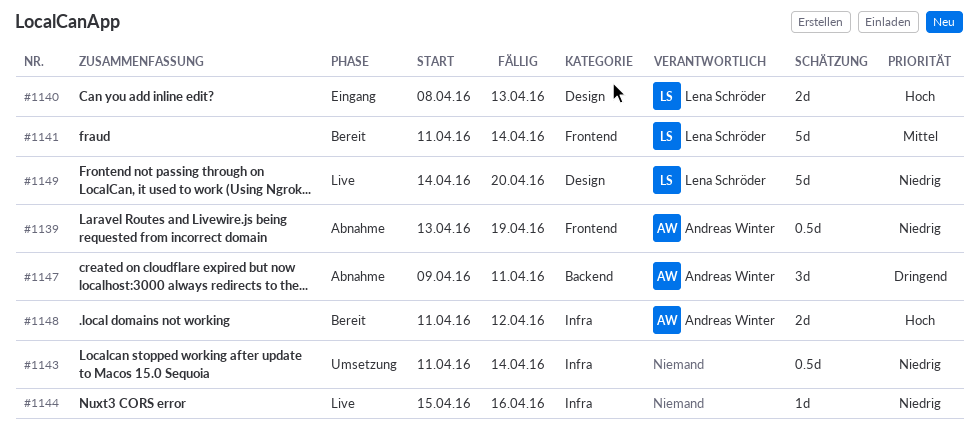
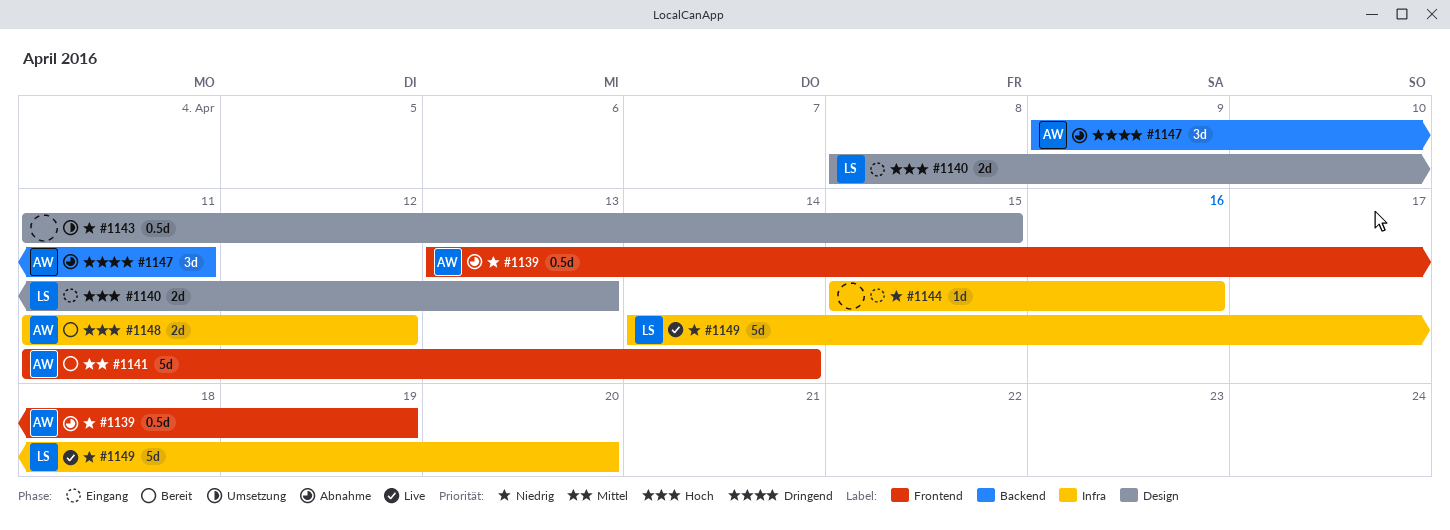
#1141, owner: Lena Schröder -> Andreas Winter
#1143, label: Infra -> Design
#1143, due: Apr 14 -> Apr 15
#1144, status: Live -> Eingang
#1149, label: Design -> Infra

